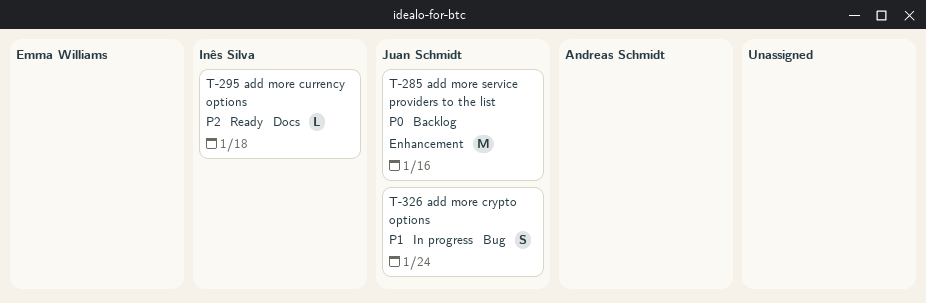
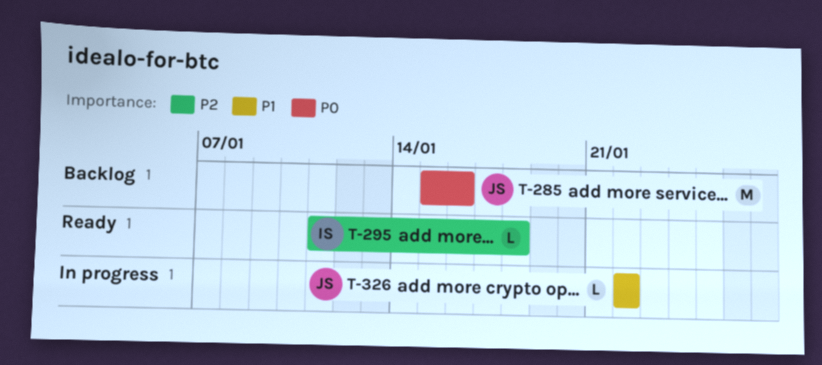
T-326, estimate: S -> L
T-326, due: Jan 24 -> Jan 22

